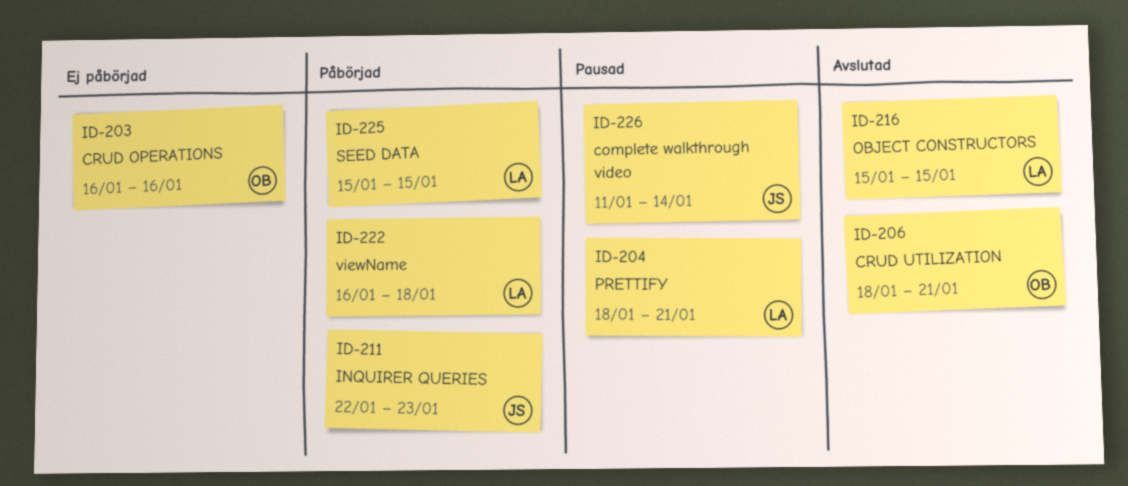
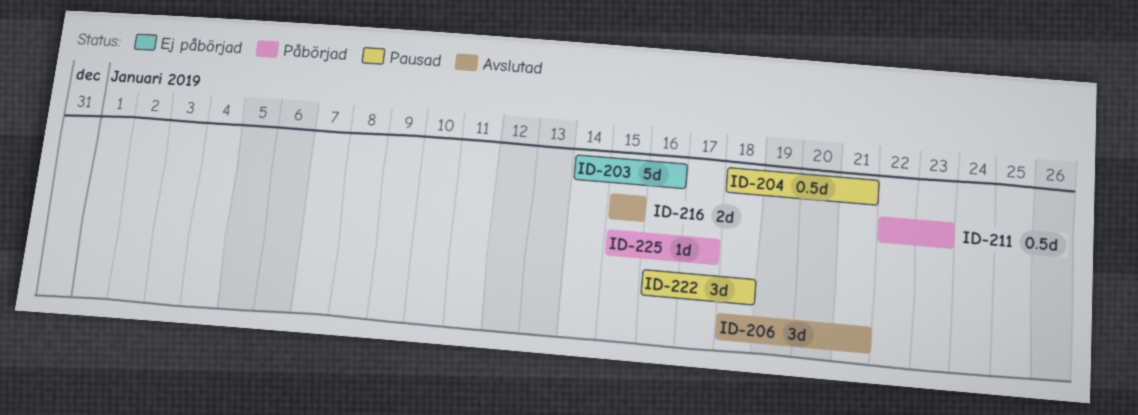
ID-203, start: Jan 16 -> Jan 14
ID-222, status: Påbörjad -> Pausad
ID-225, due: Jan 15 -> Jan 17
ID-226: present -> none

